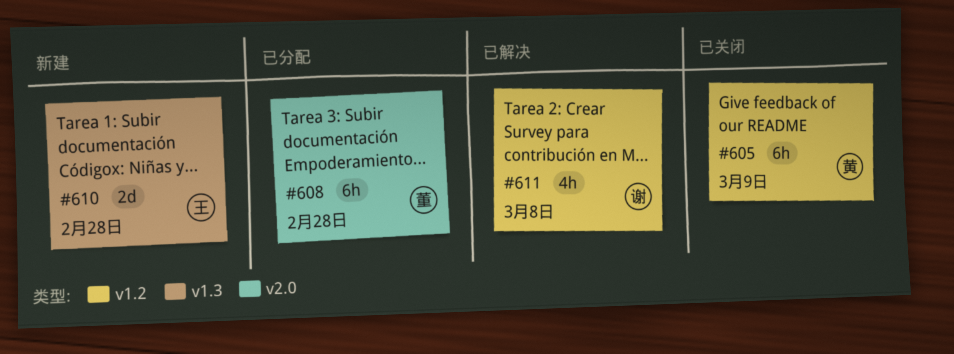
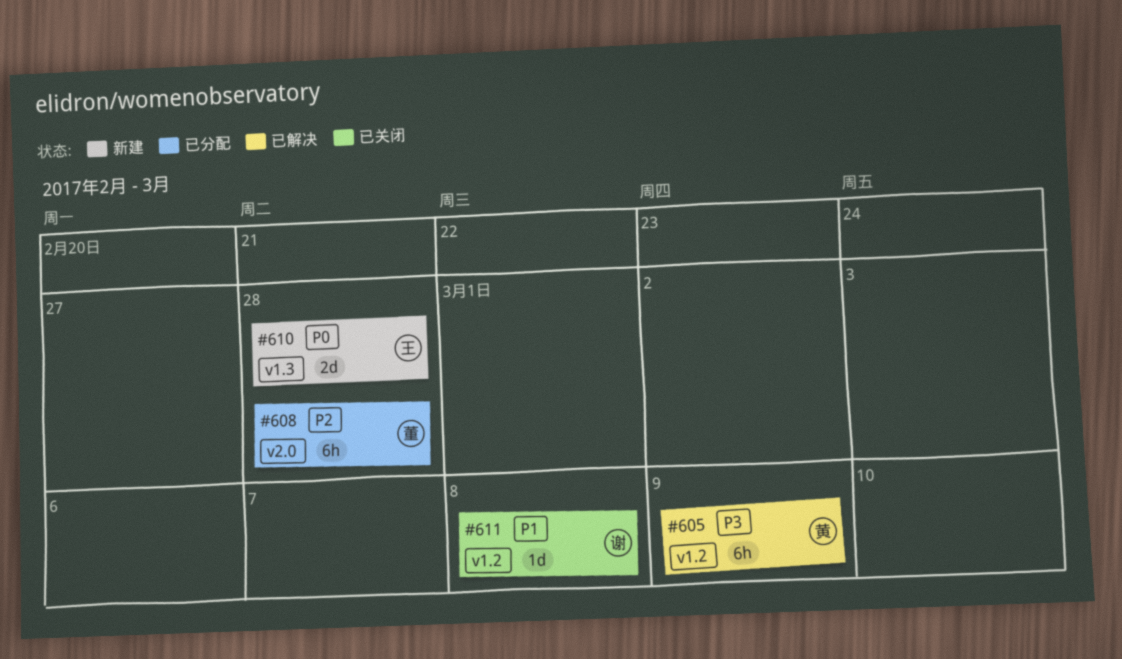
#605, status: 已关闭 -> 已解决
#611, status: 已解决 -> 已关闭
#611, estimate: 4h -> 1d

